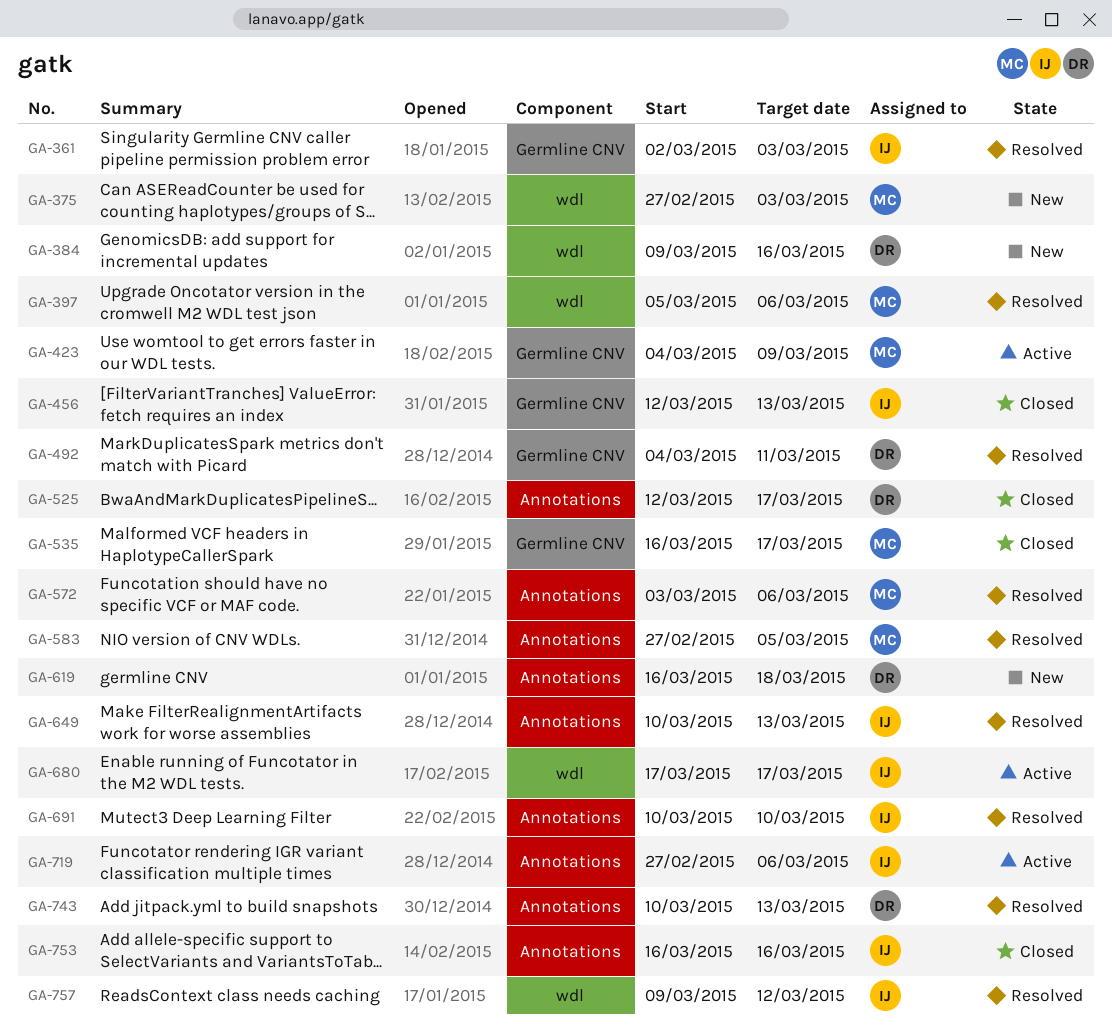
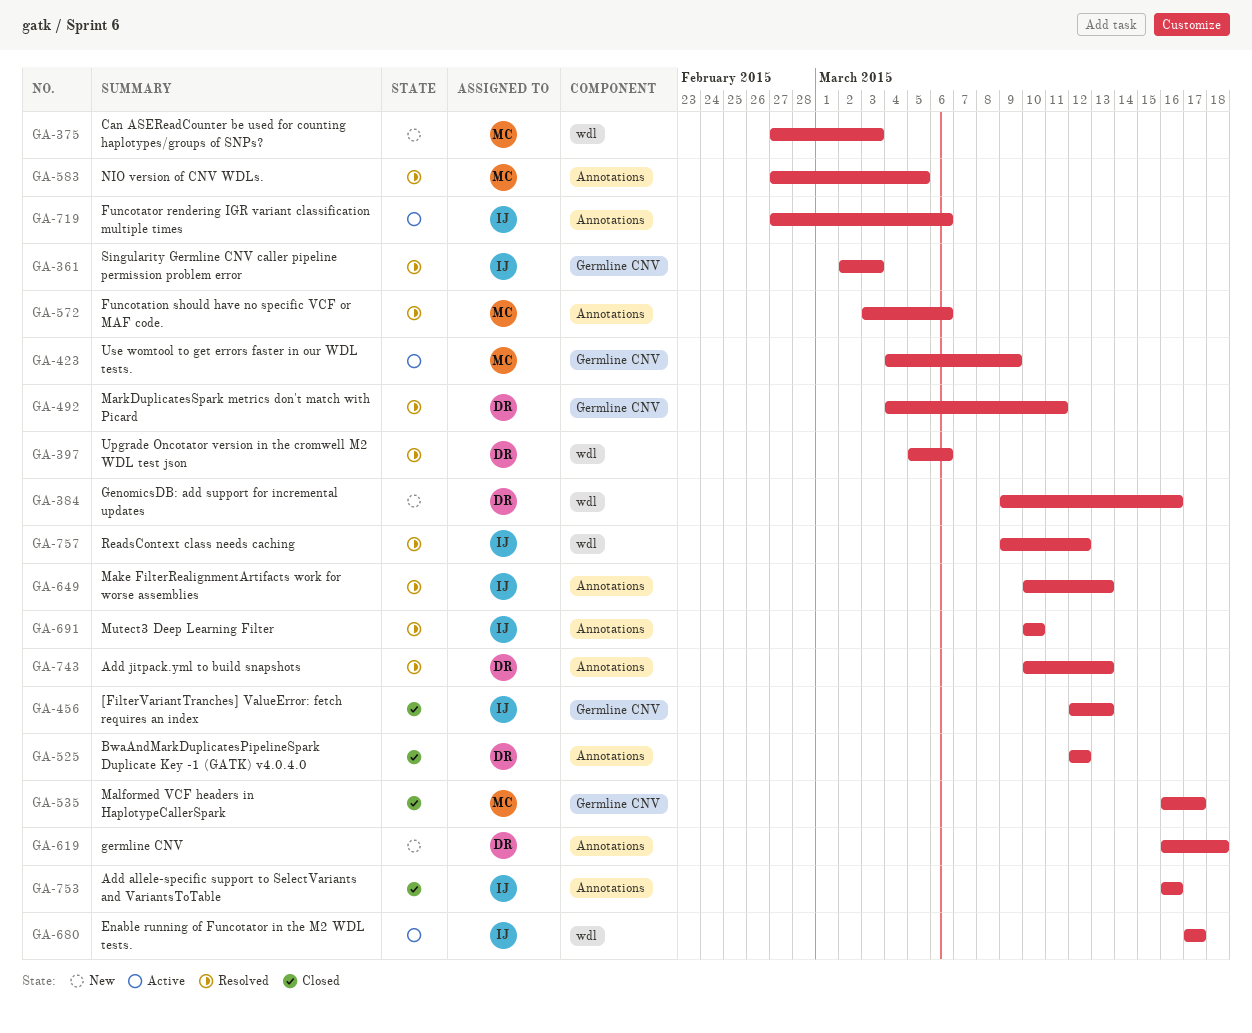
GA-397, owner: MC -> DR
GA-525, due: Mar 17 -> Mar 12

